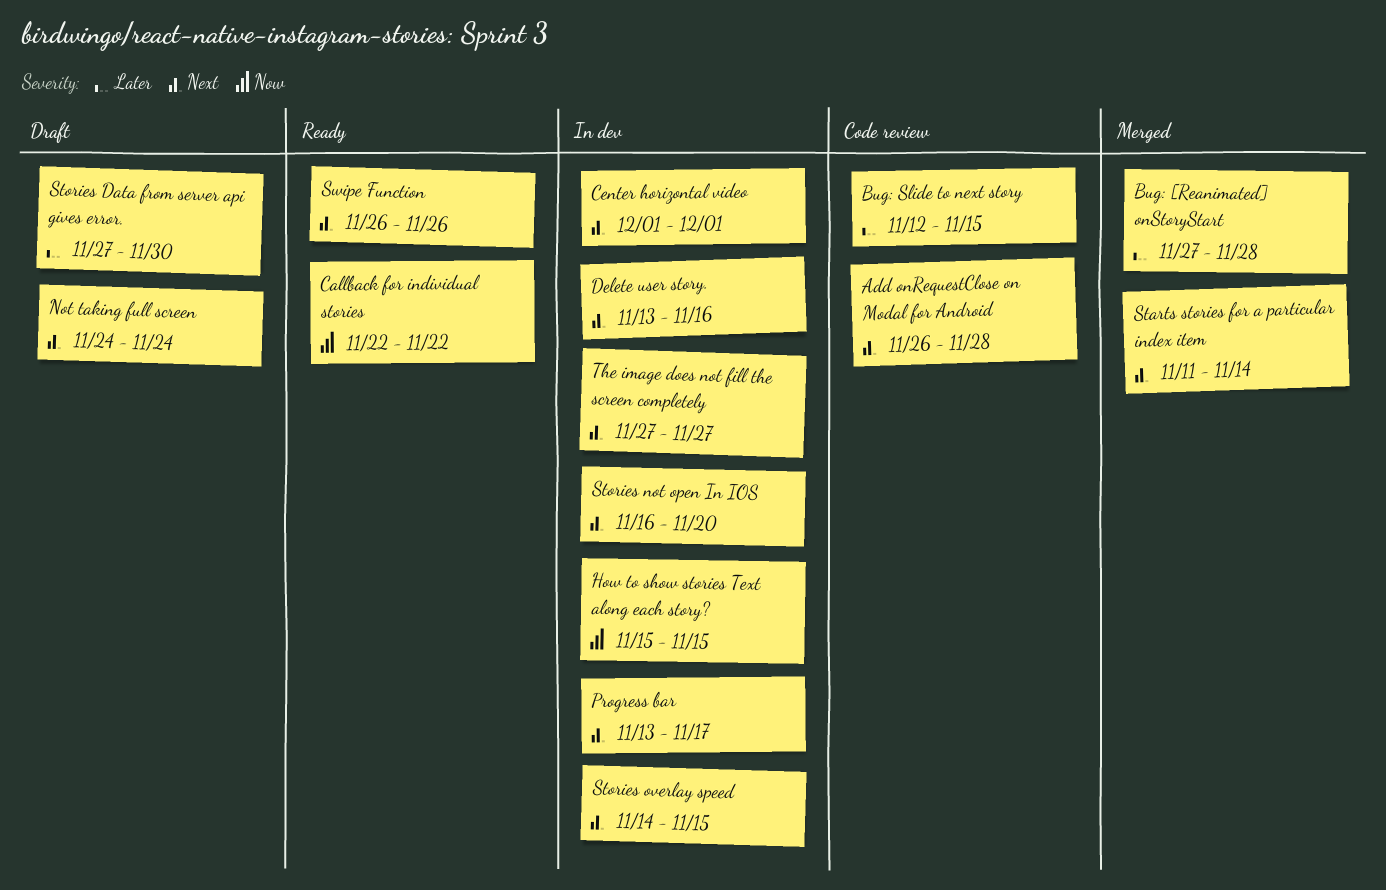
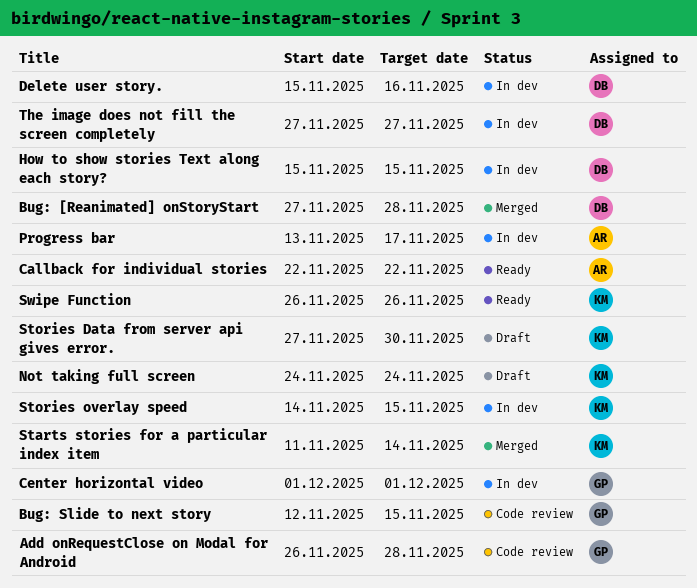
Delete user story., start: Nov 13 -> Nov 15
Stories not open In IOS: present -> none

